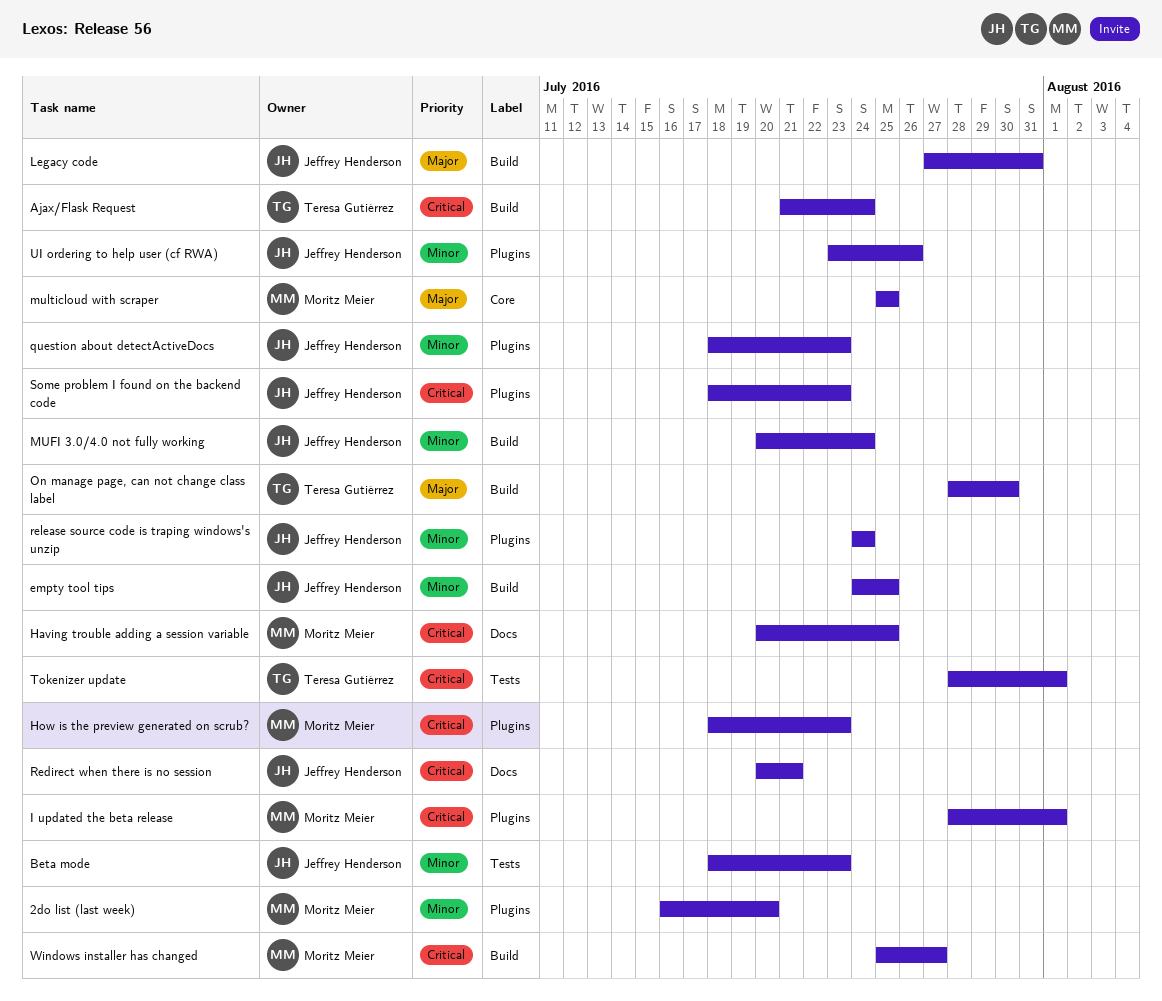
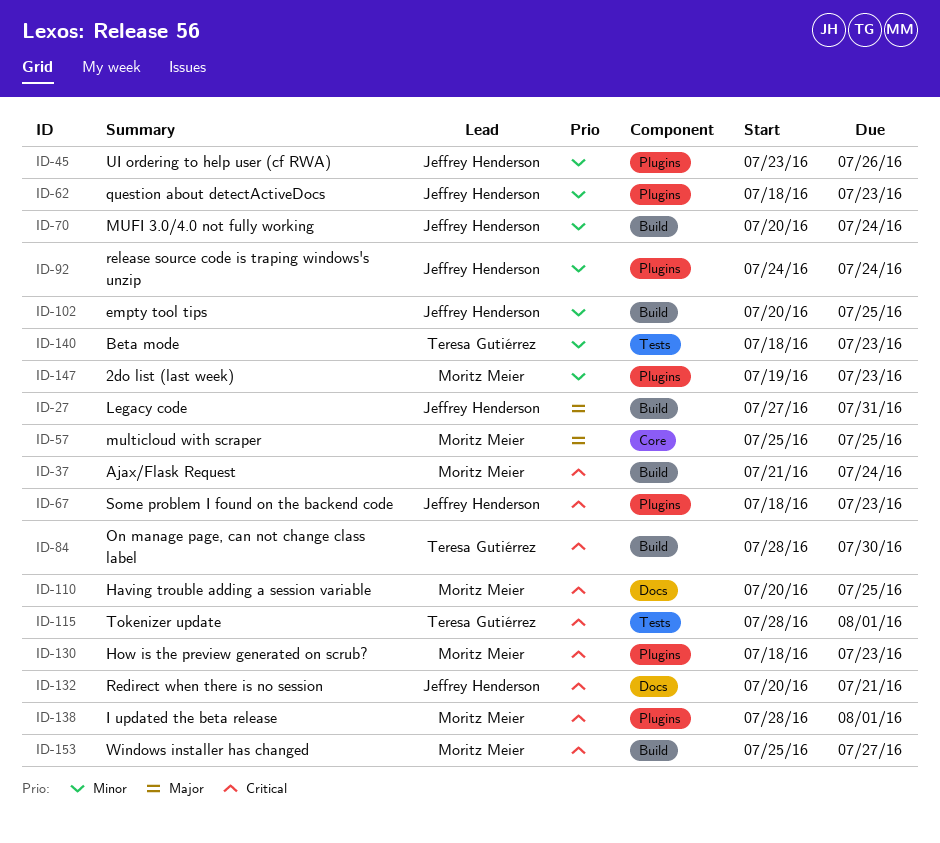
2do list (last week), start: Jul 16 -> Jul 19
2do list (last week), due: Jul 20 -> Jul 23
Ajax/Flask Request, owner: Teresa Gutiérrez -> Moritz Meier
Beta mode, owner: Jeffrey Henderson -> Teresa Gutiérrez
empty tool tips, start: Jul 24 -> Jul 20
On manage page, can not change class label, priority: Major -> Critical

